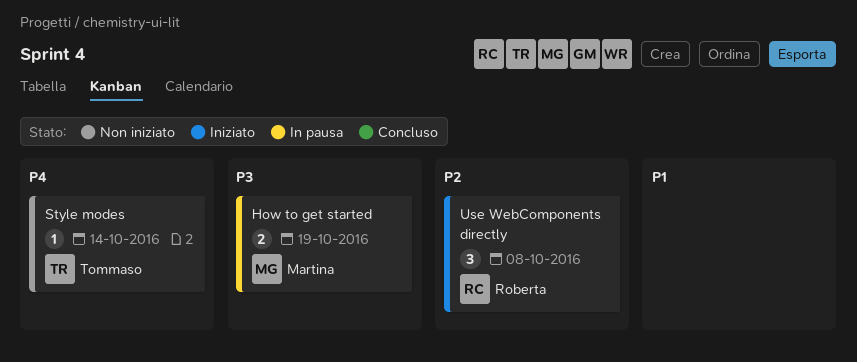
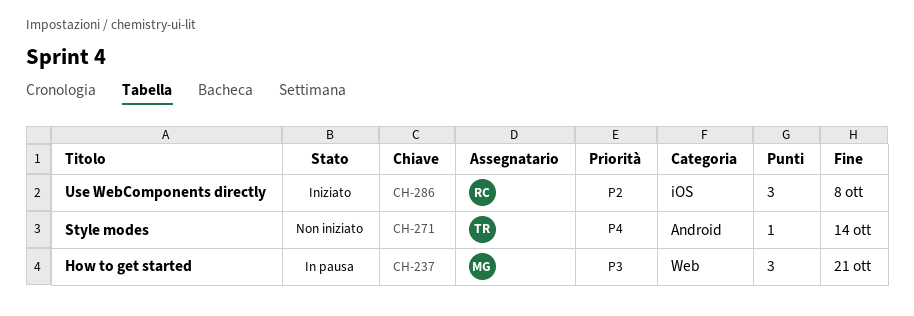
How to get started, estimate: 2 -> 3
How to get started, due: Oct 19 -> Oct 21

